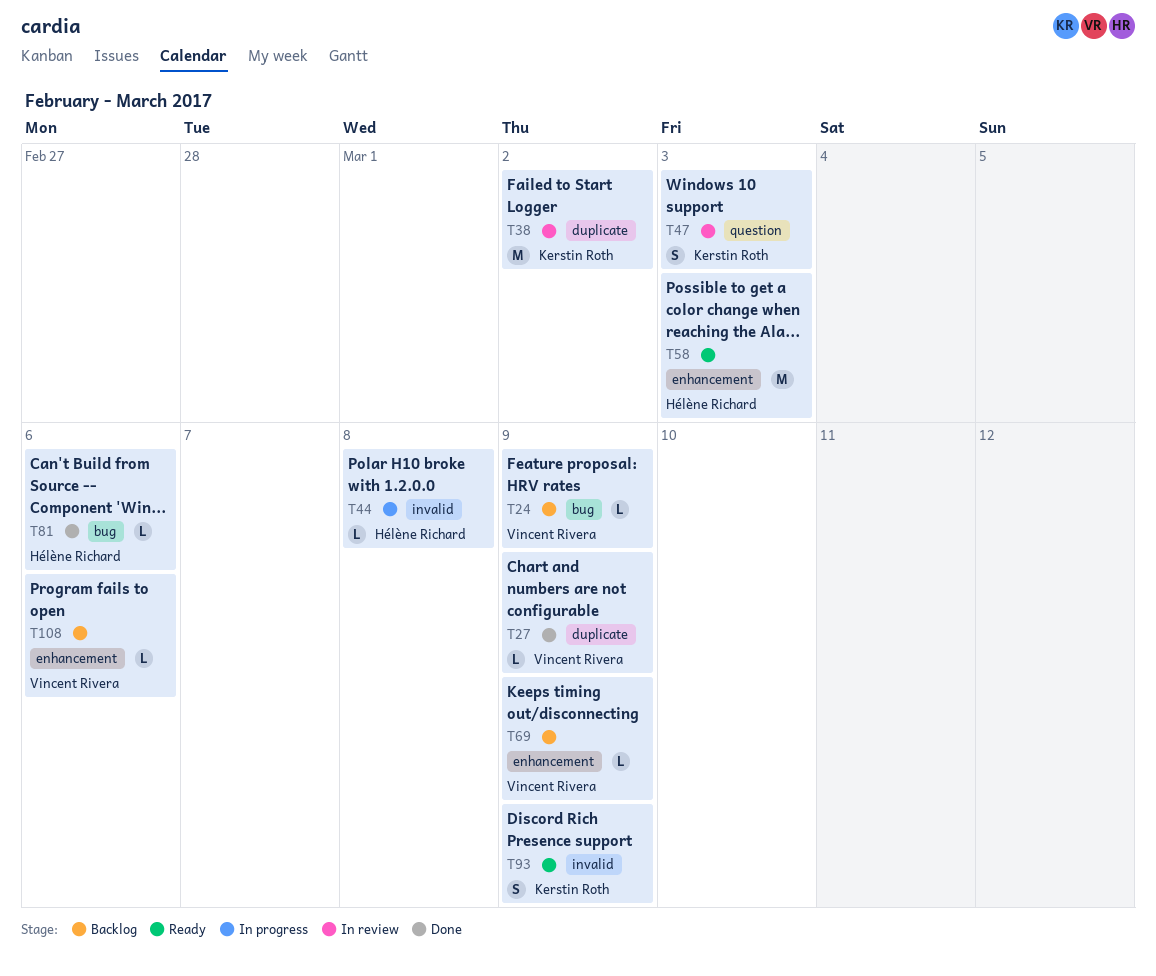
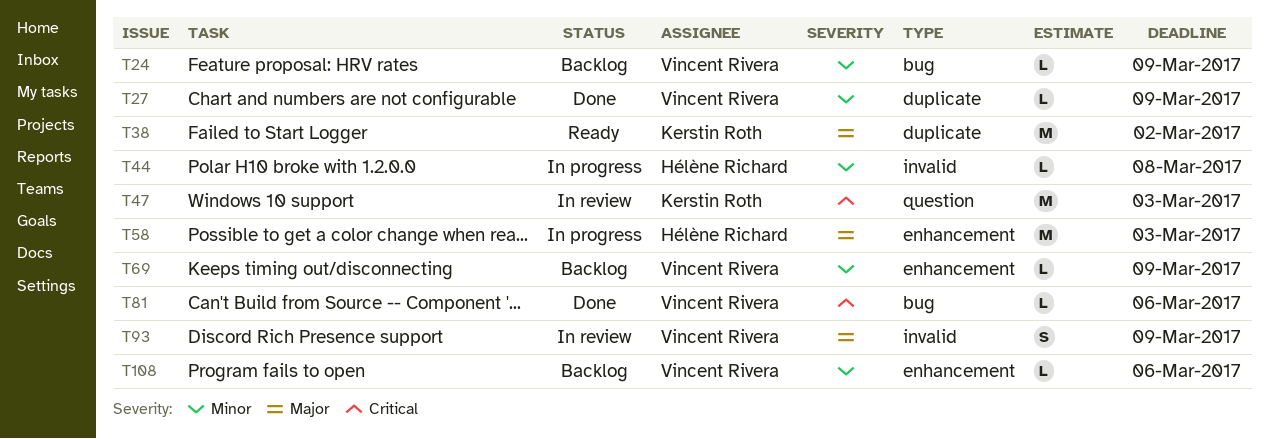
T38, status: In review -> Ready
T47, estimate: S -> M
T58, status: Ready -> In progress
T81, owner: Hélène Richard -> Vincent Rivera
T93, status: Ready -> In review
T93, owner: Kerstin Roth -> Vincent Rivera

